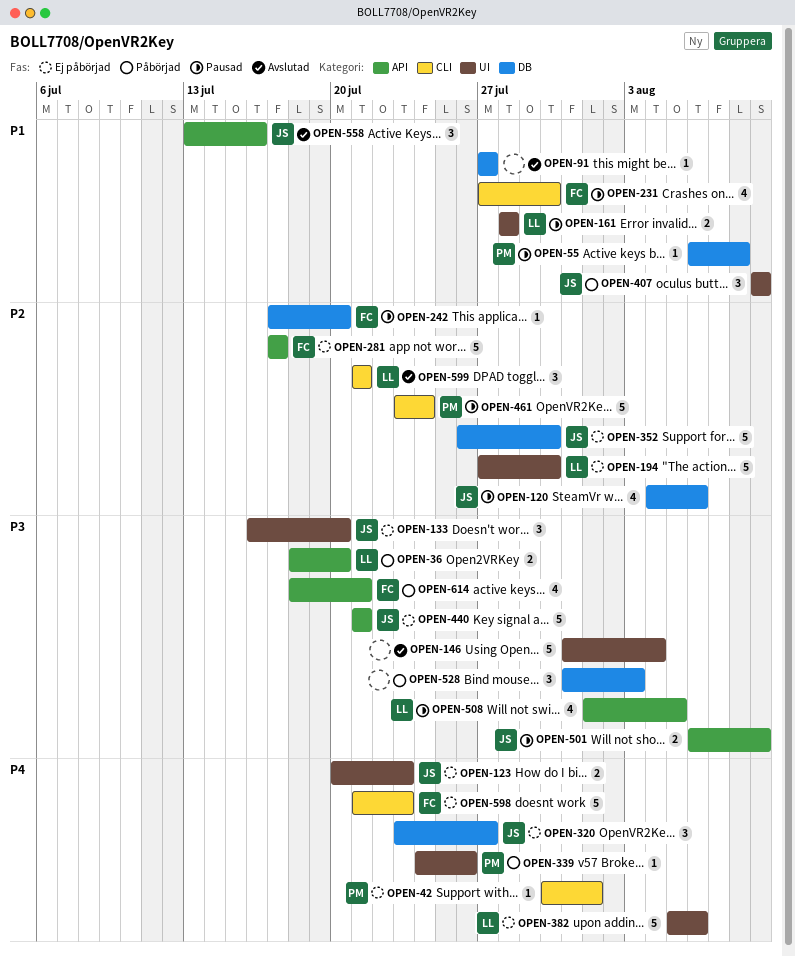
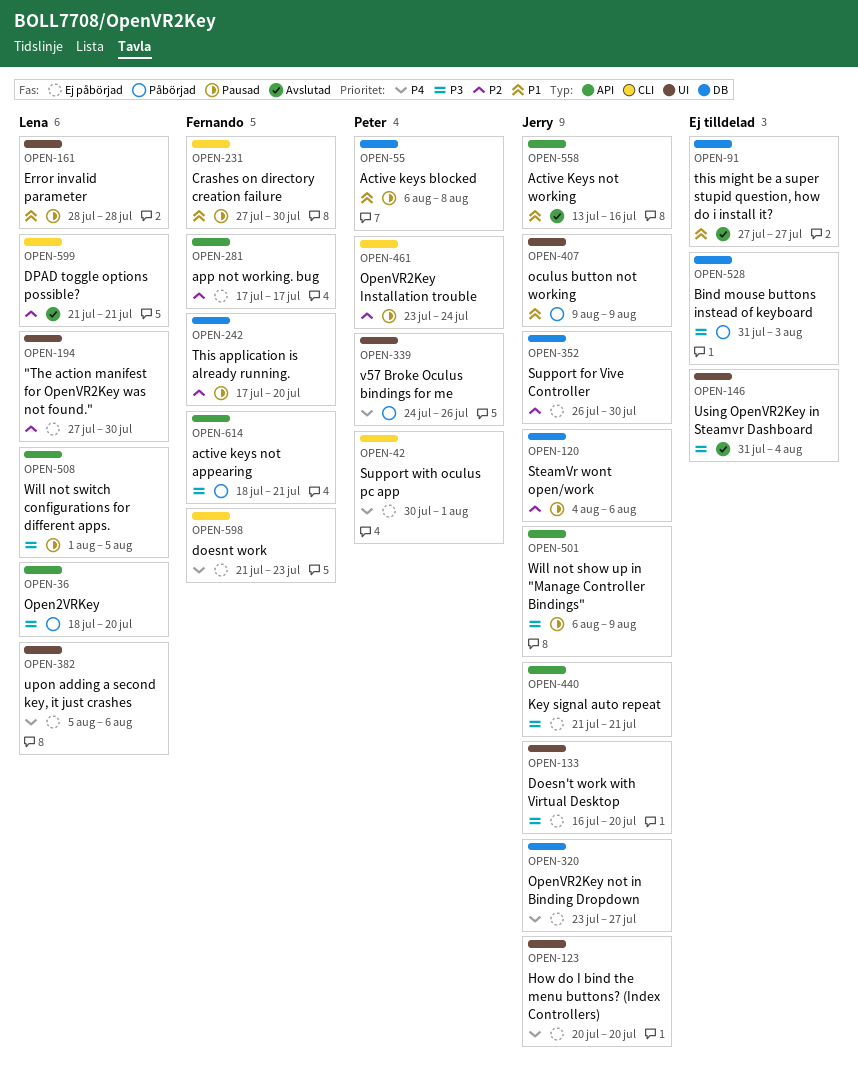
OPEN-123, due: Jul 23 -> Jul 20

